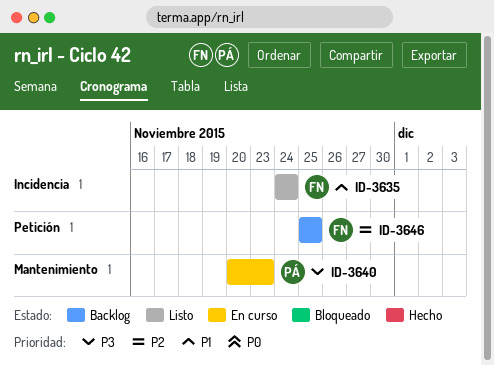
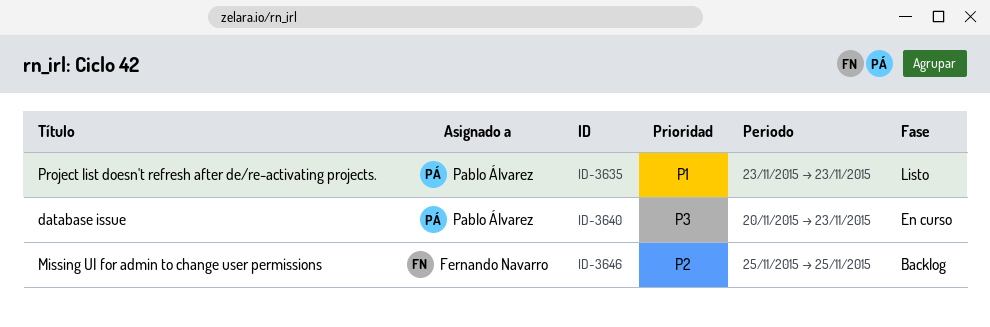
ID-3635, owner: Fernando Navarro -> Pablo Álvarez
ID-3635, start: Nov 24 -> Nov 23
ID-3635, due: Nov 24 -> Nov 23

